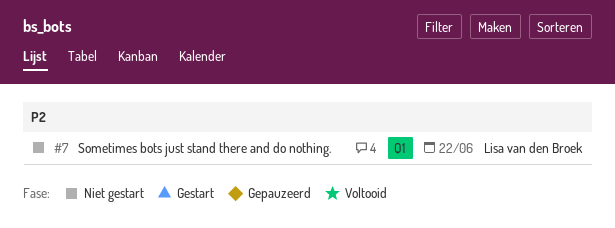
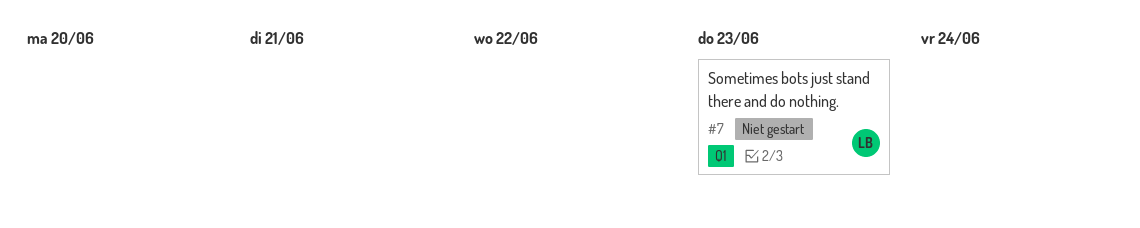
#7, due: Jun 22 -> Jun 23

